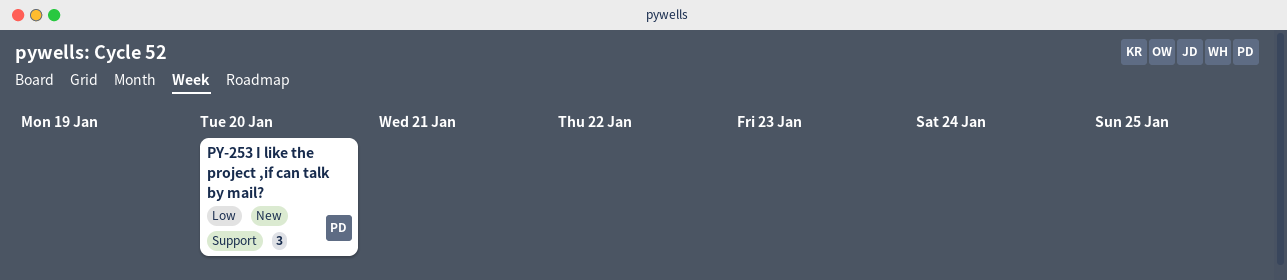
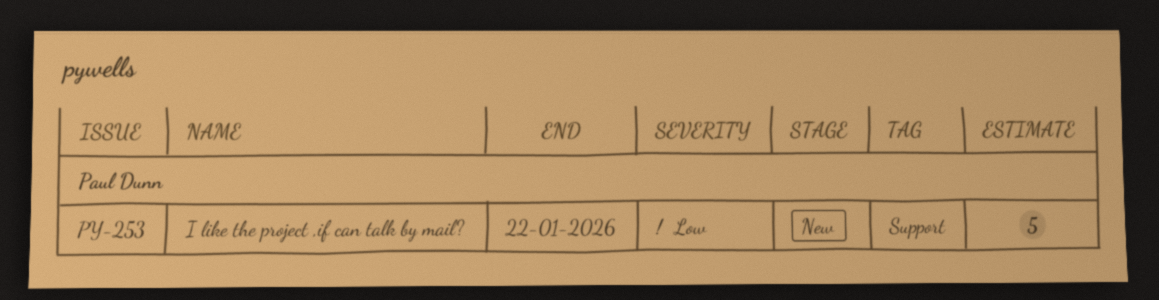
PY-253, estimate: 3 -> 5
PY-253, due: Jan 20 -> Jan 22

